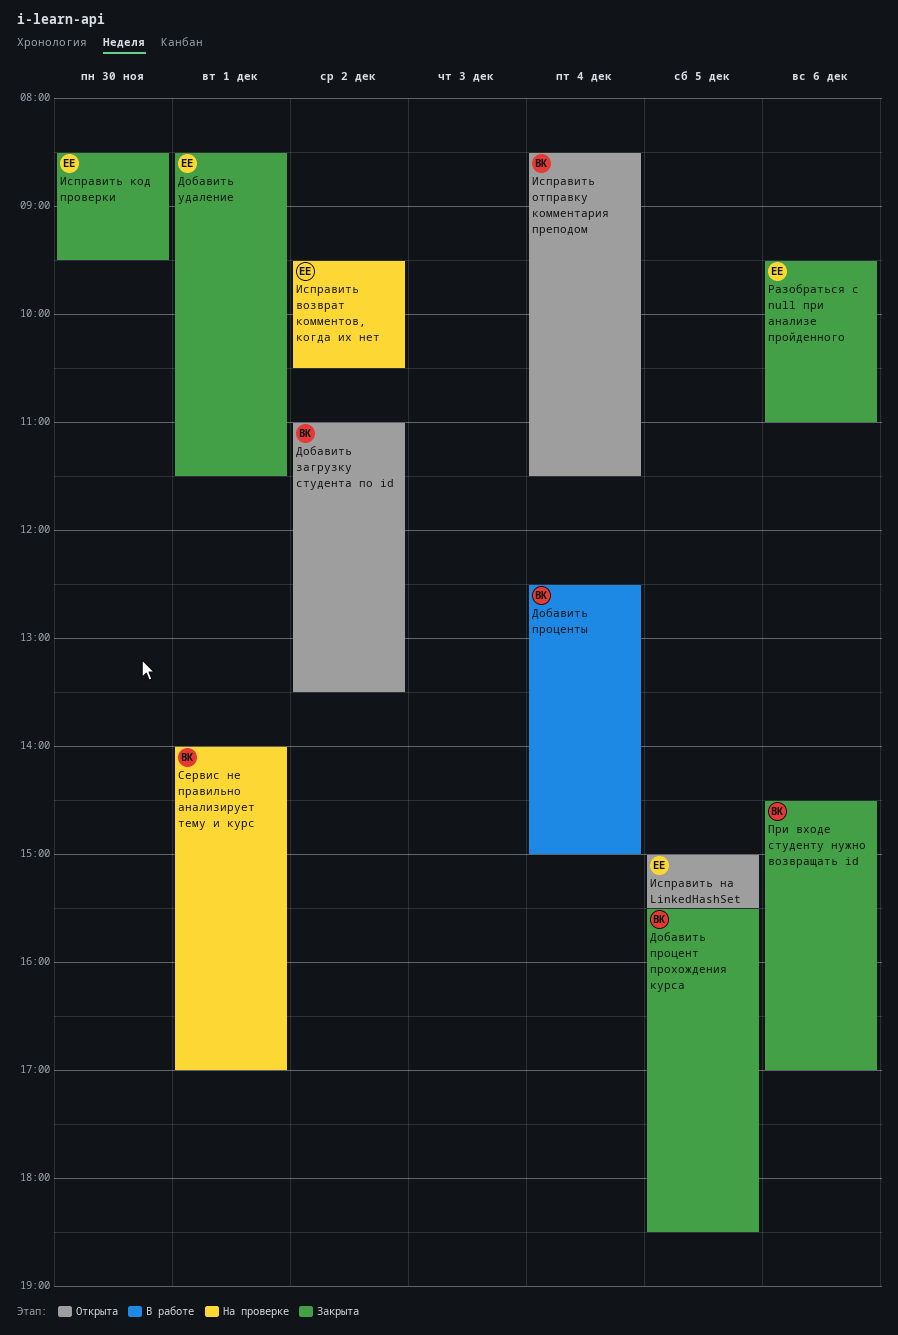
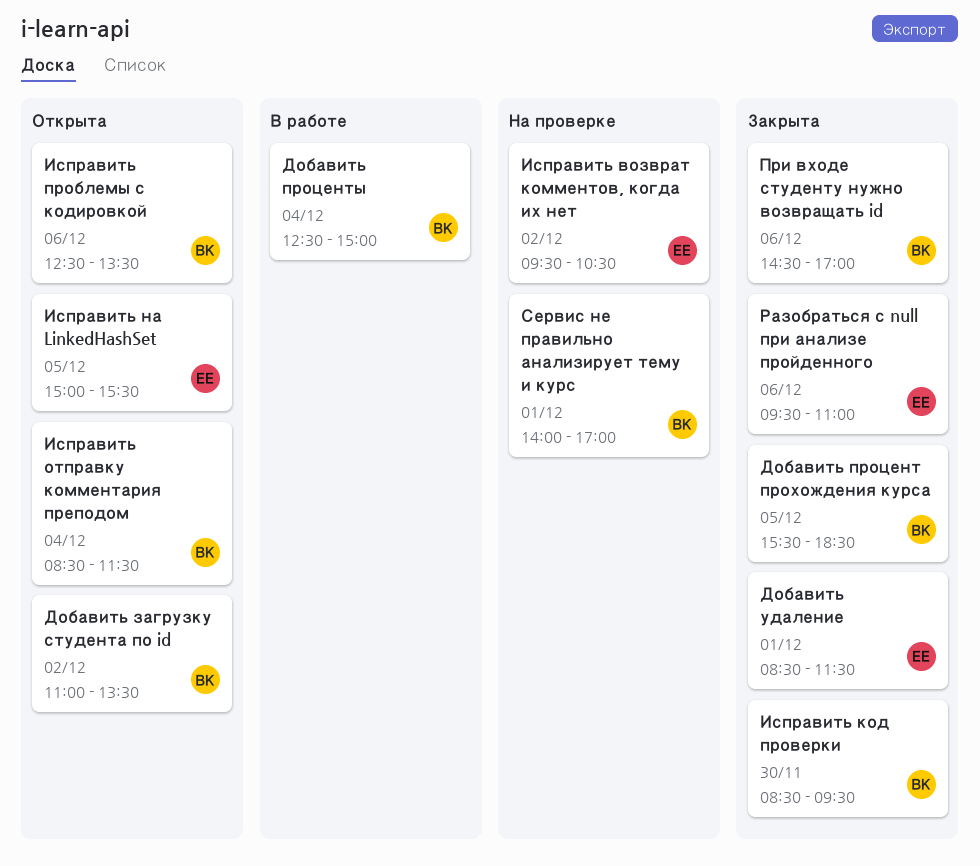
Исправить код проверки, owner: ЕЕ -> ВК
Исправить проблемы с кодировкой: none -> present

